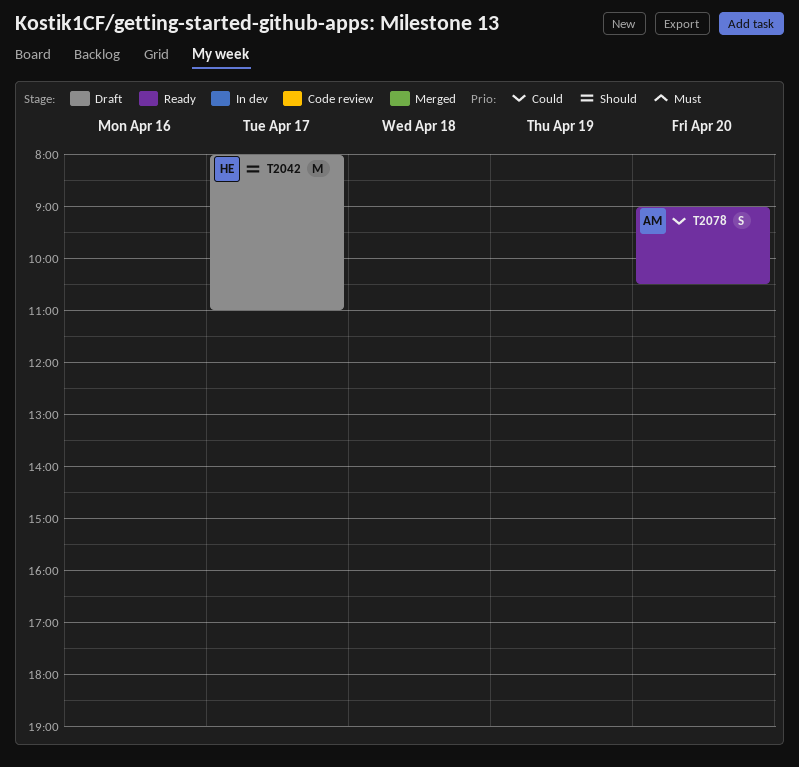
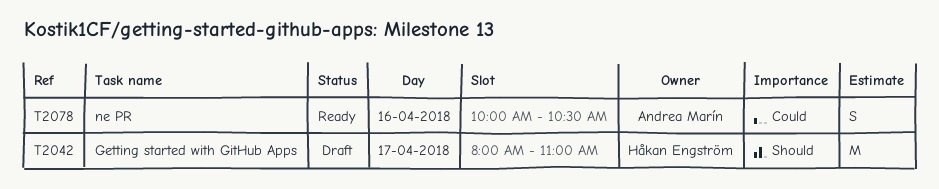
T2078, day: Apr 20 -> Apr 16
T2078, begins: 09:00 -> 10:00

